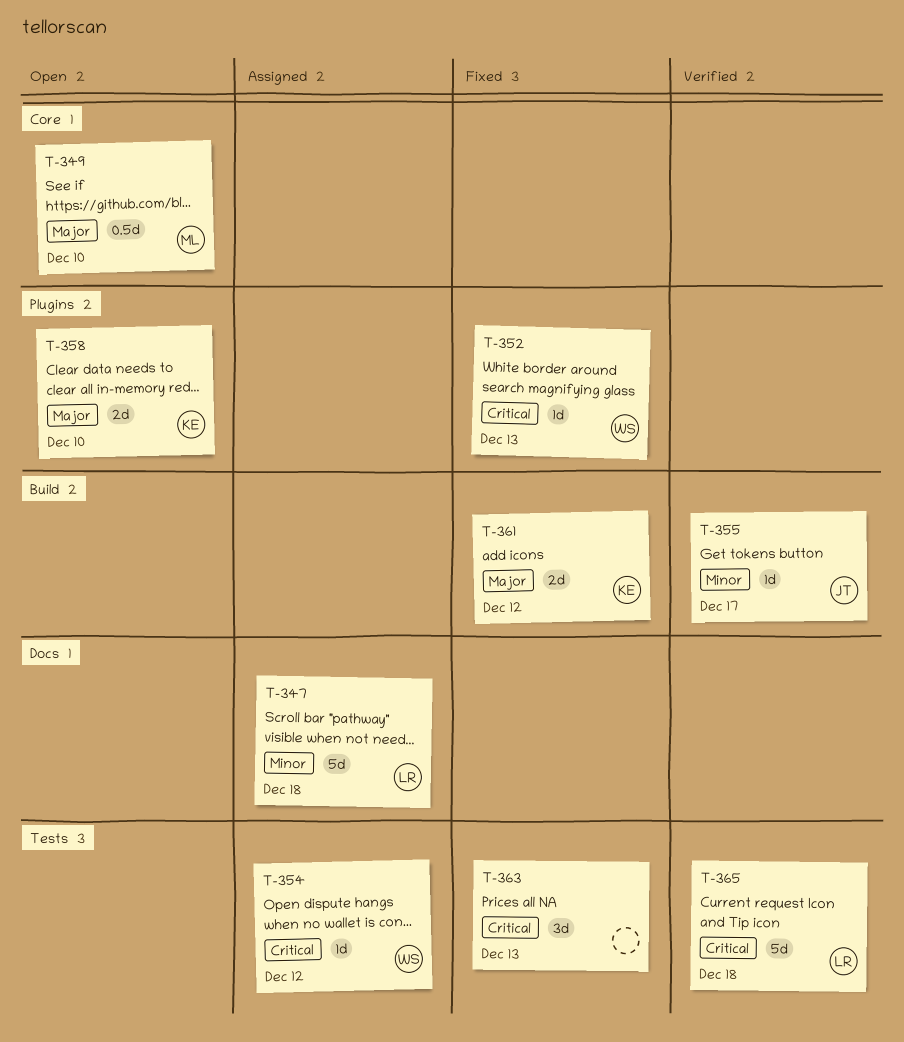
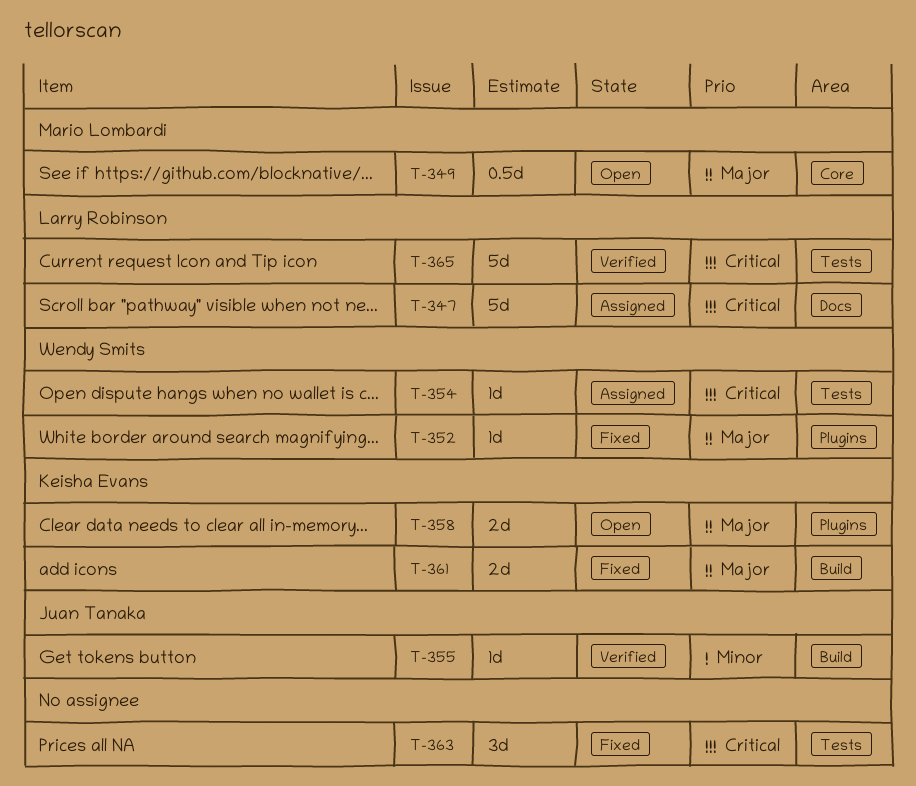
T-347, priority: Minor -> Critical
T-352, priority: Critical -> Major

